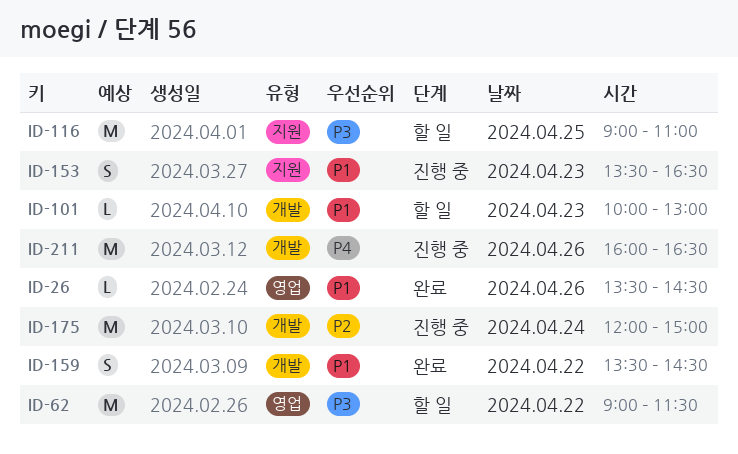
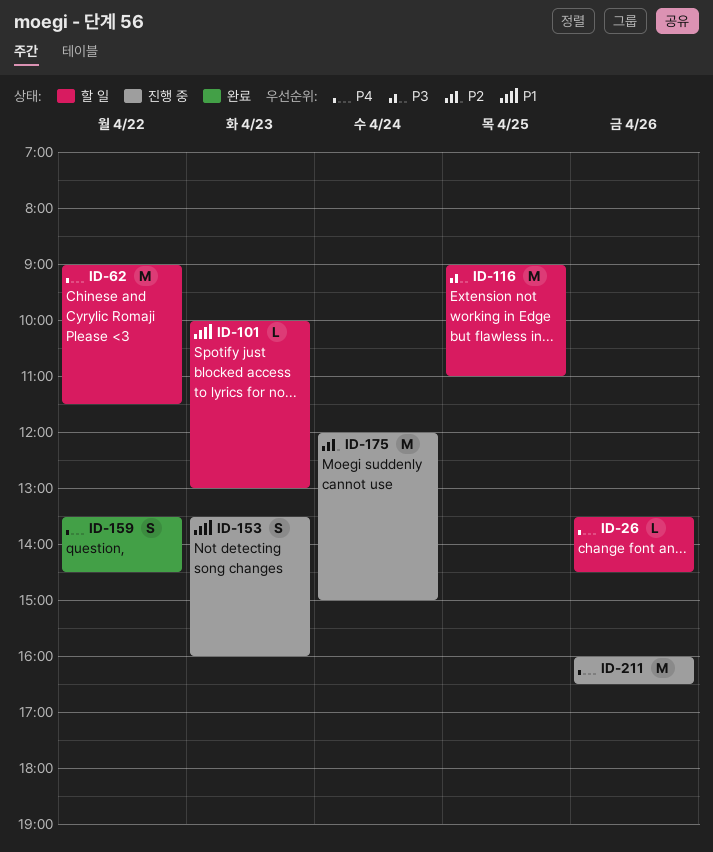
ID-26, status: 완료 -> 할 일
ID-26, priority: P1 -> P4
ID-62, priority: P3 -> P4
ID-153, ends: 16:30 -> 16:00
ID-159, priority: P1 -> P4

